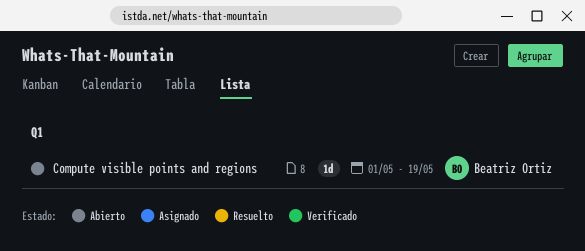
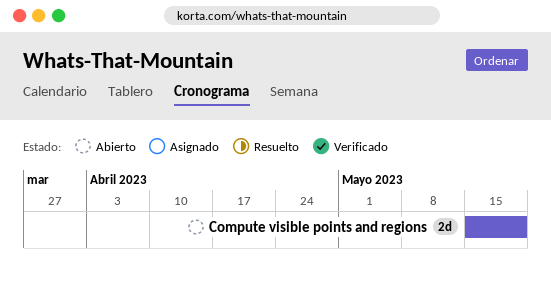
Compute visible points and regions, estimate: 1d -> 2d
Compute visible points and regions, start: May 1 -> May 15

